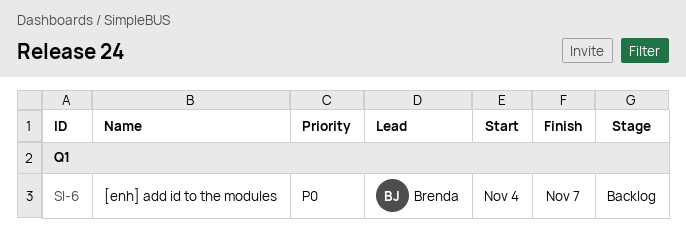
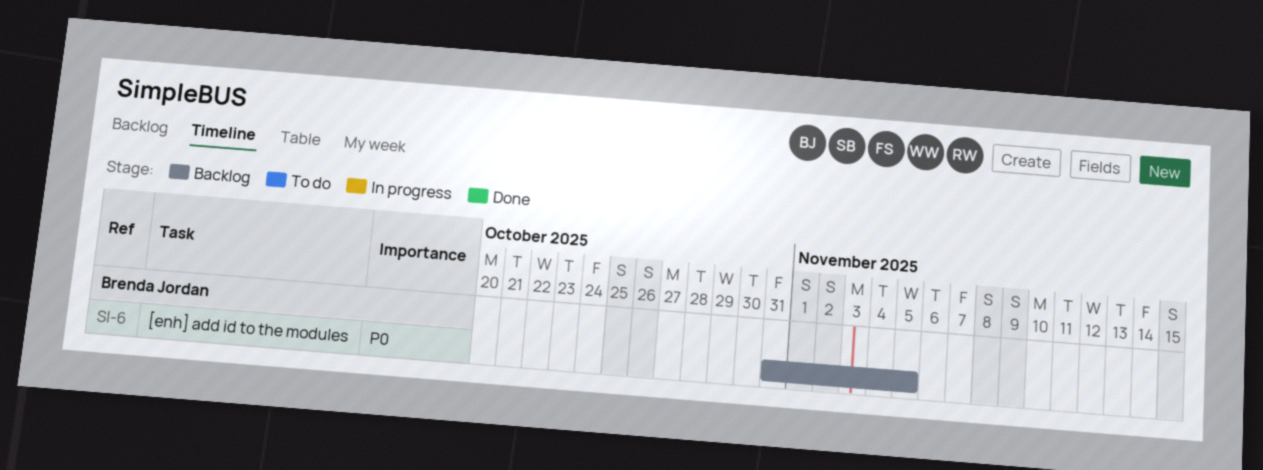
SI-6, start: Nov 4 -> Oct 31
SI-6, due: Nov 7 -> Nov 5

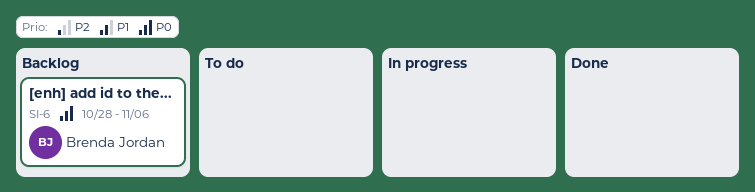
SI-6, start: Oct 31 -> Oct 28
SI-6, due: Nov 5 -> Nov 6

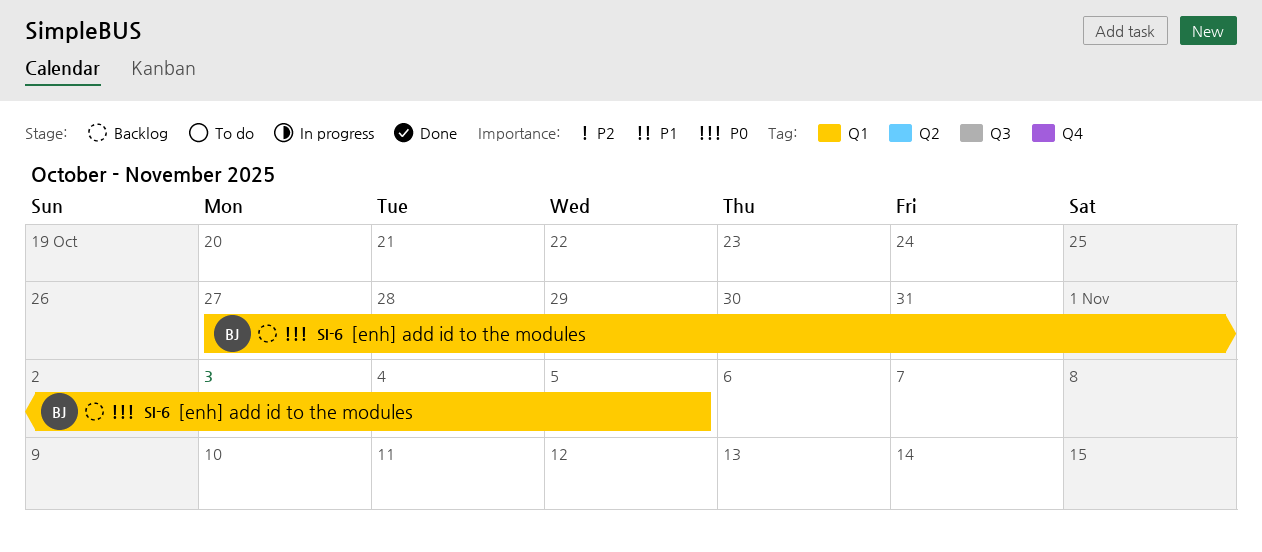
SI-6, start: Oct 28 -> Oct 27
SI-6, due: Nov 6 -> Nov 5

